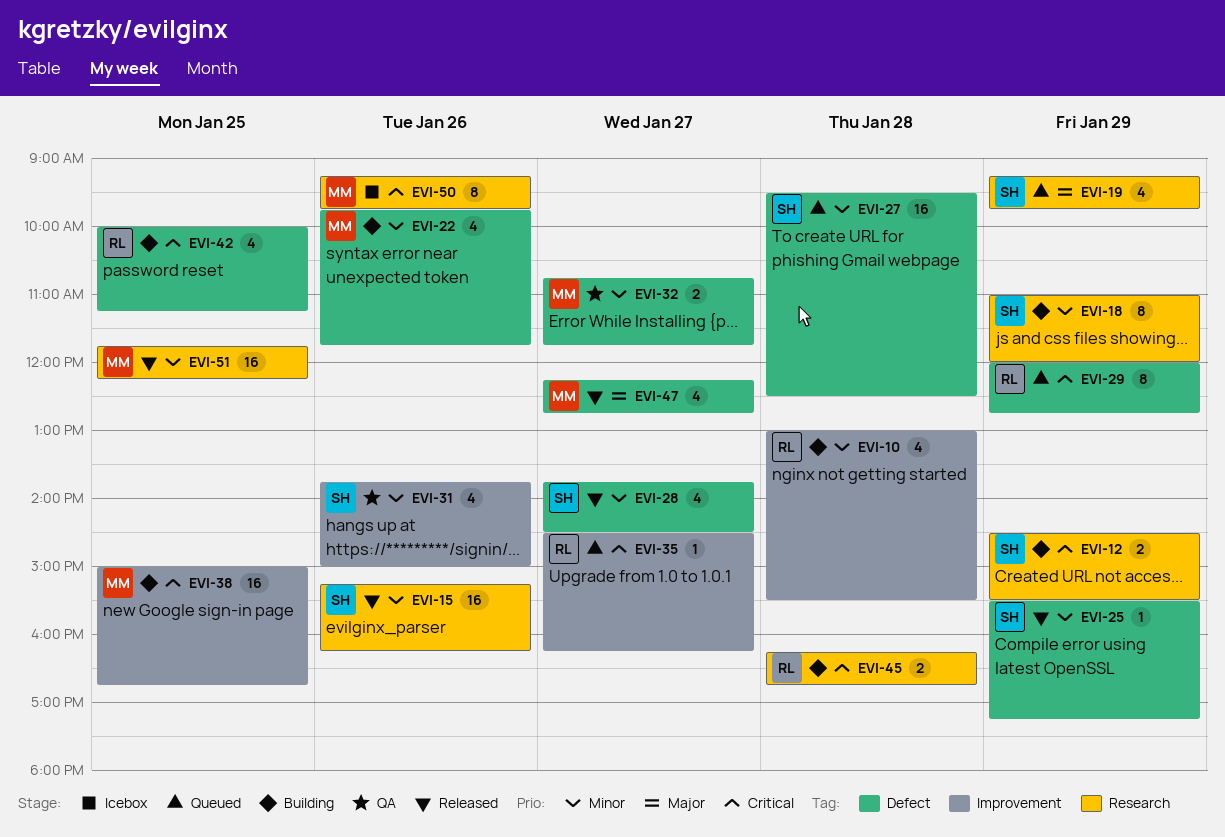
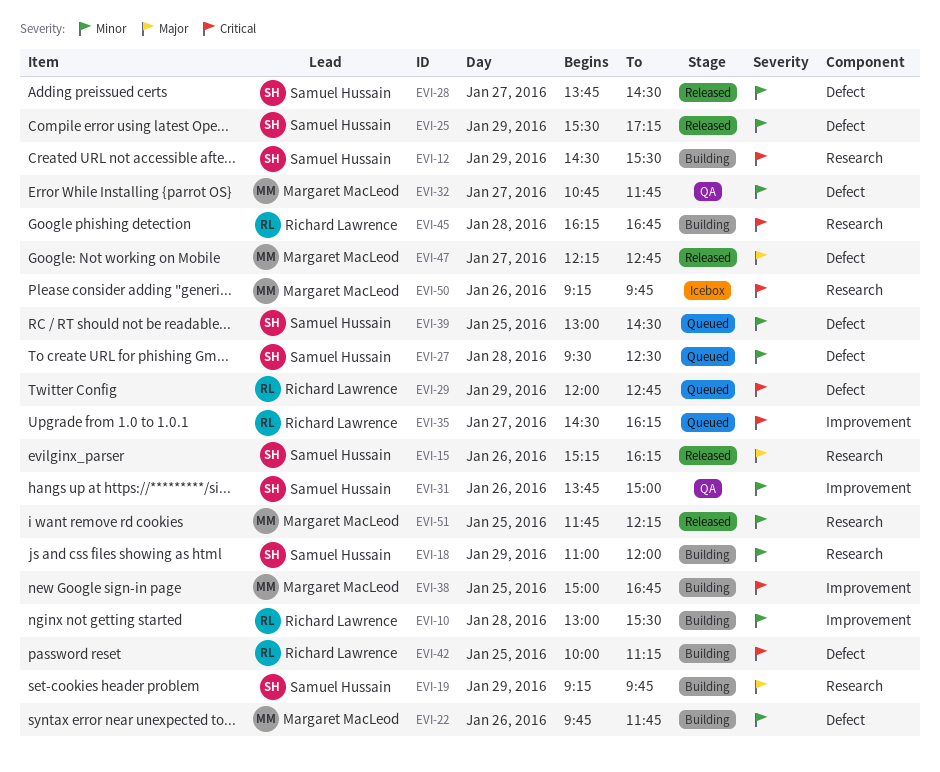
EVI-15, priority: Minor -> Major
EVI-19, status: Queued -> Building
EVI-39: none -> present

